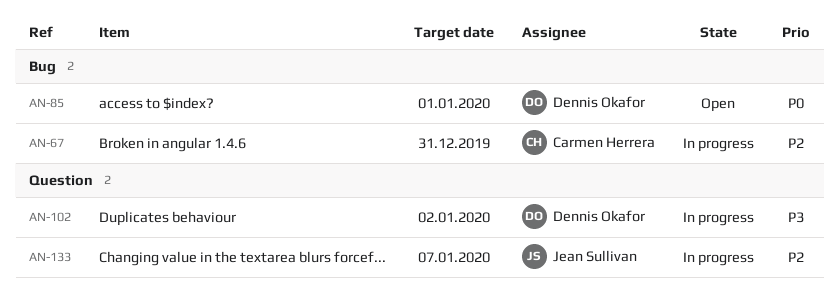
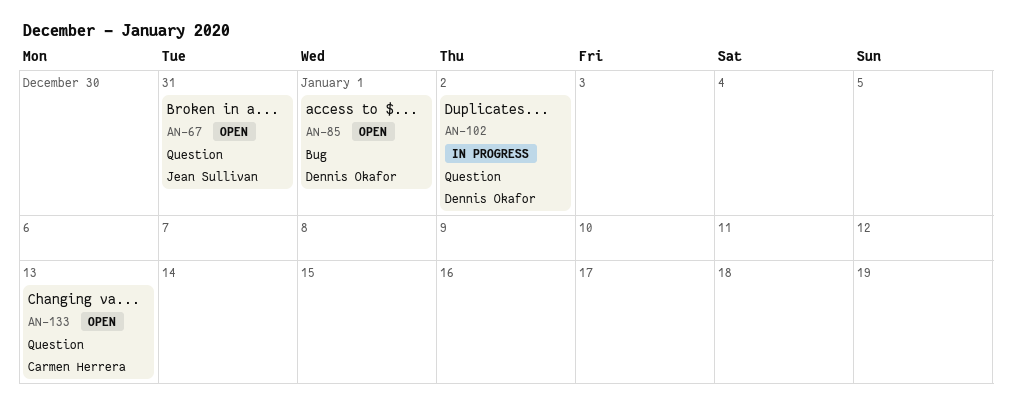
AN-67, status: In progress -> Open
AN-67, owner: Carmen Herrera -> Jean Sullivan
AN-67, label: Bug -> Question
AN-133, status: In progress -> Open
AN-133, owner: Jean Sullivan -> Carmen Herrera
AN-133, due: Jan 7 -> Jan 13

